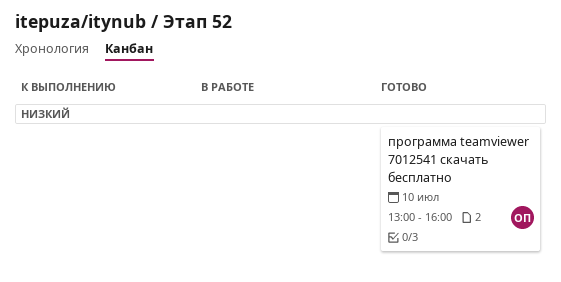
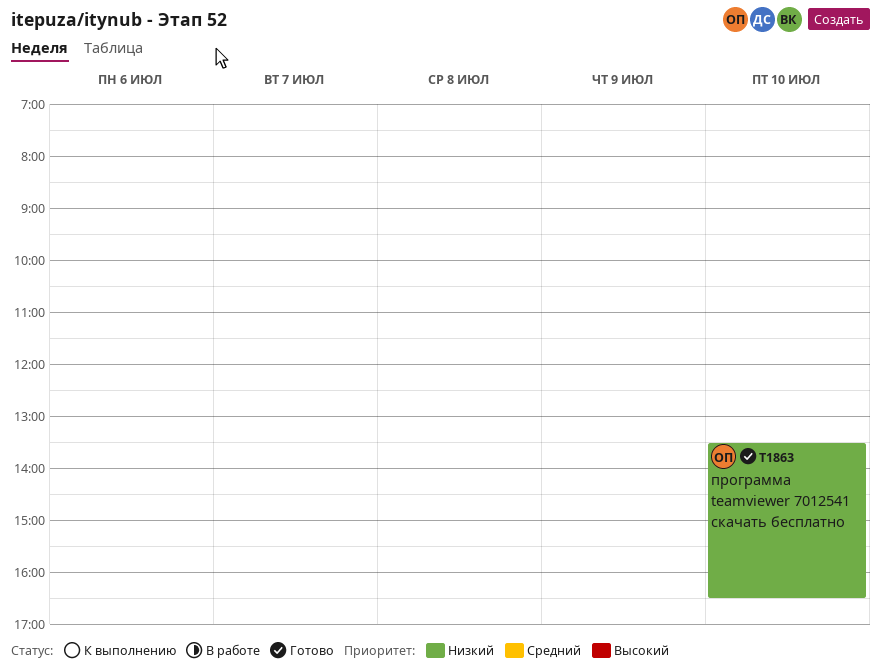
программа teamviewer 7012541 скачать бесплатно, begins: 13:00 -> 13:30
программа teamviewer 7012541 скачать бесплатно, ends: 16:00 -> 16:30

